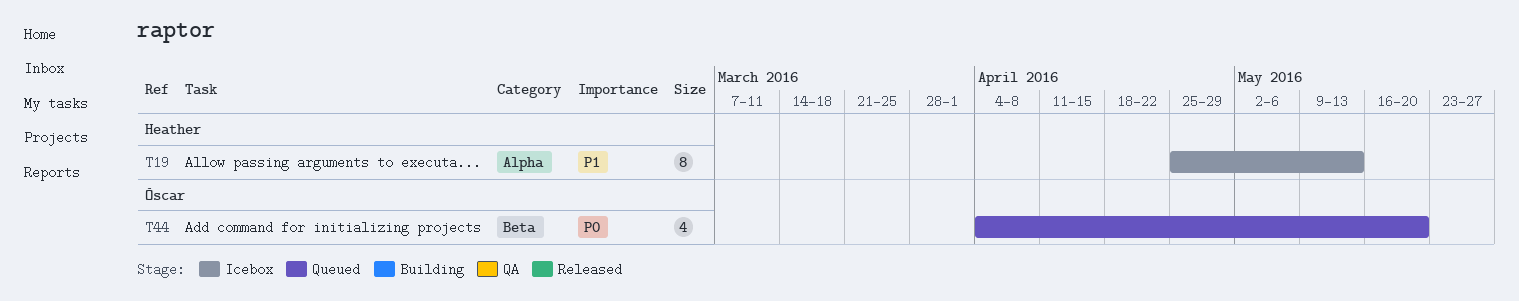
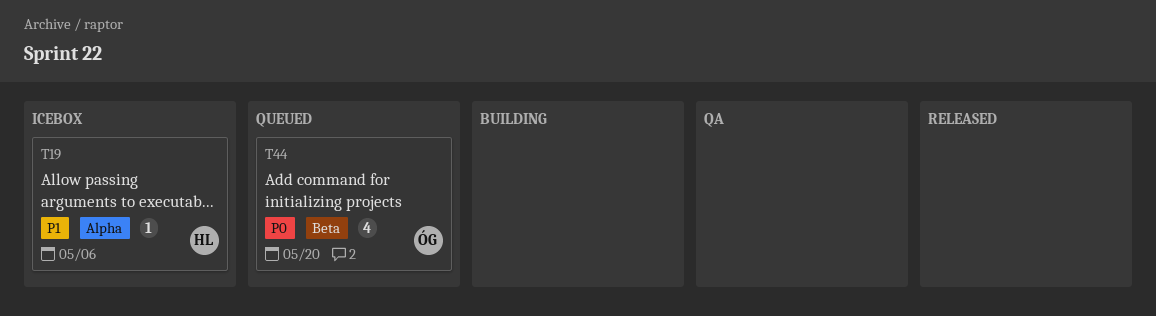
T19, estimate: 8 -> 1
T19, due: May 13 -> May 6

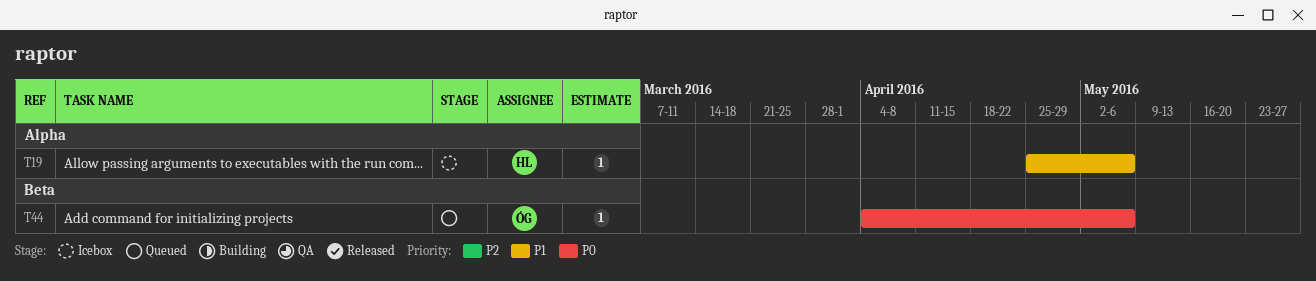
T44, estimate: 4 -> 1
T44, due: May 20 -> May 6

